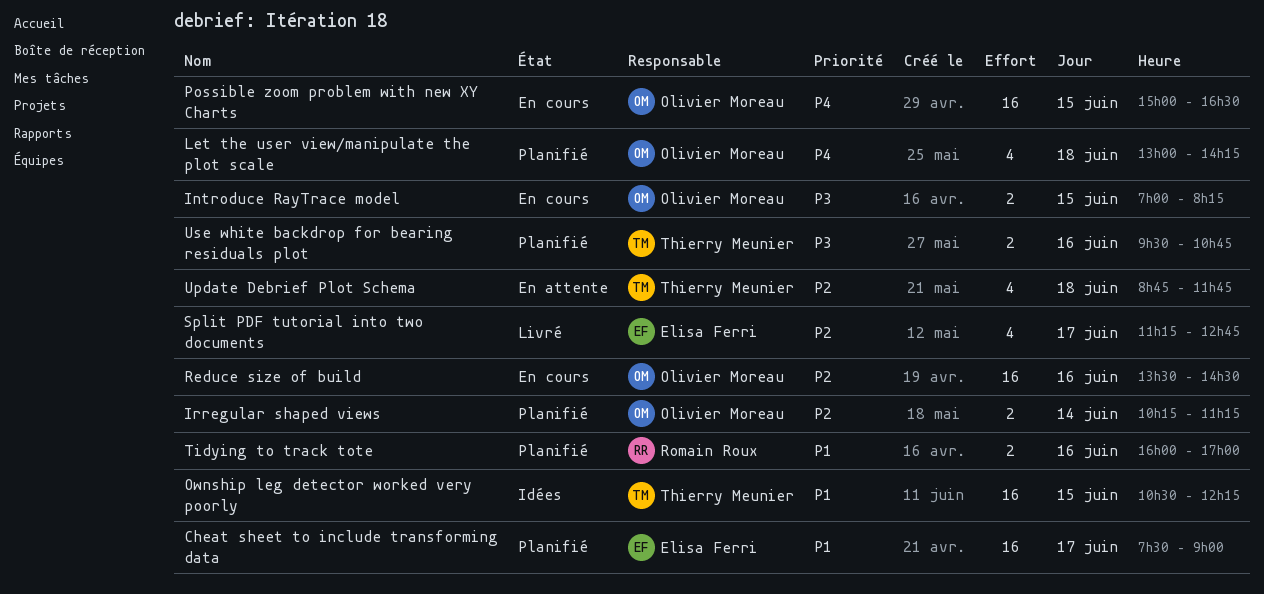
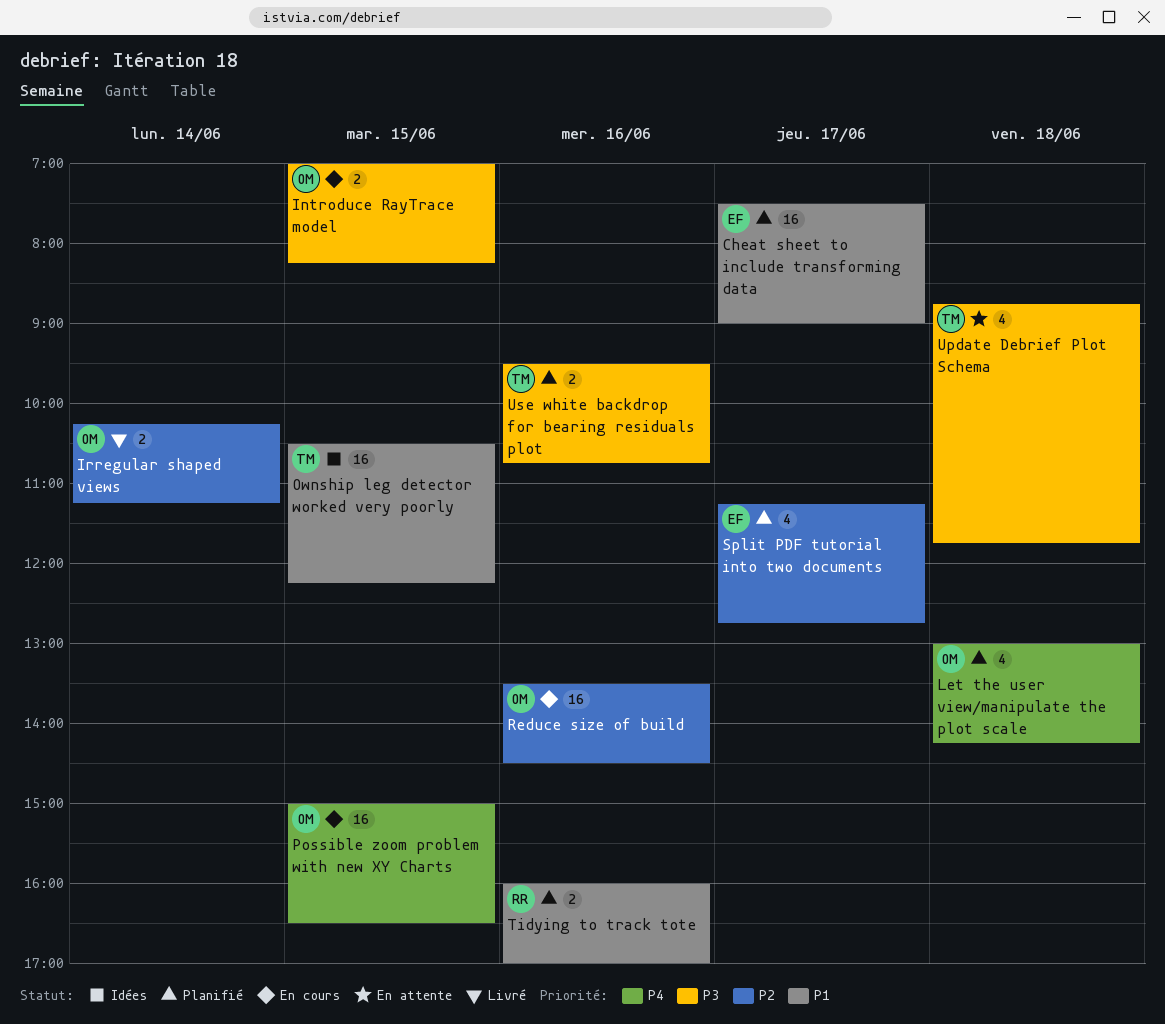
Irregular shaped views, status: Planifié -> Livré
Split PDF tutorial into two documents, status: Livré -> Planifié
Update Debrief Plot Schema, priority: P2 -> P3

